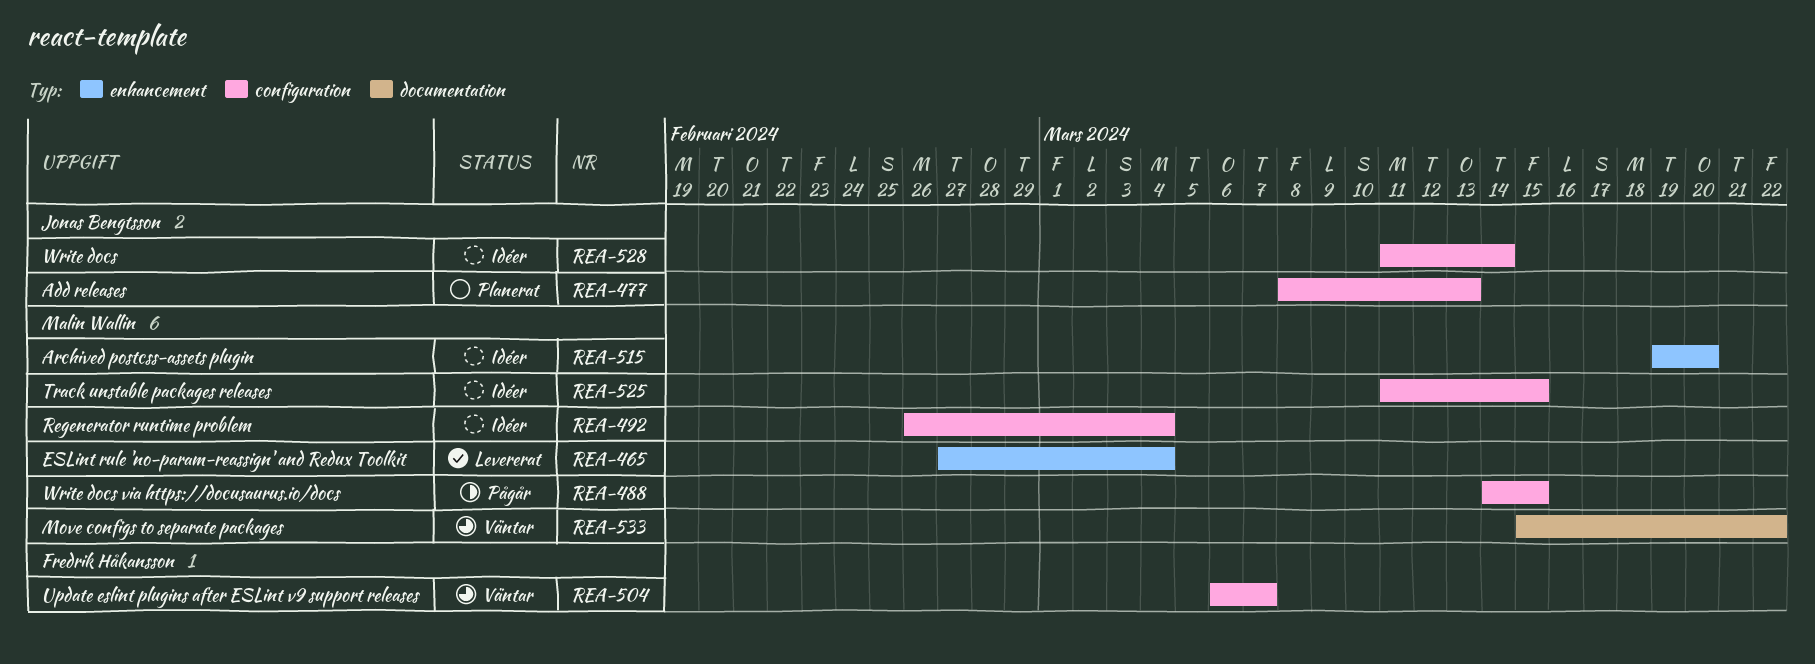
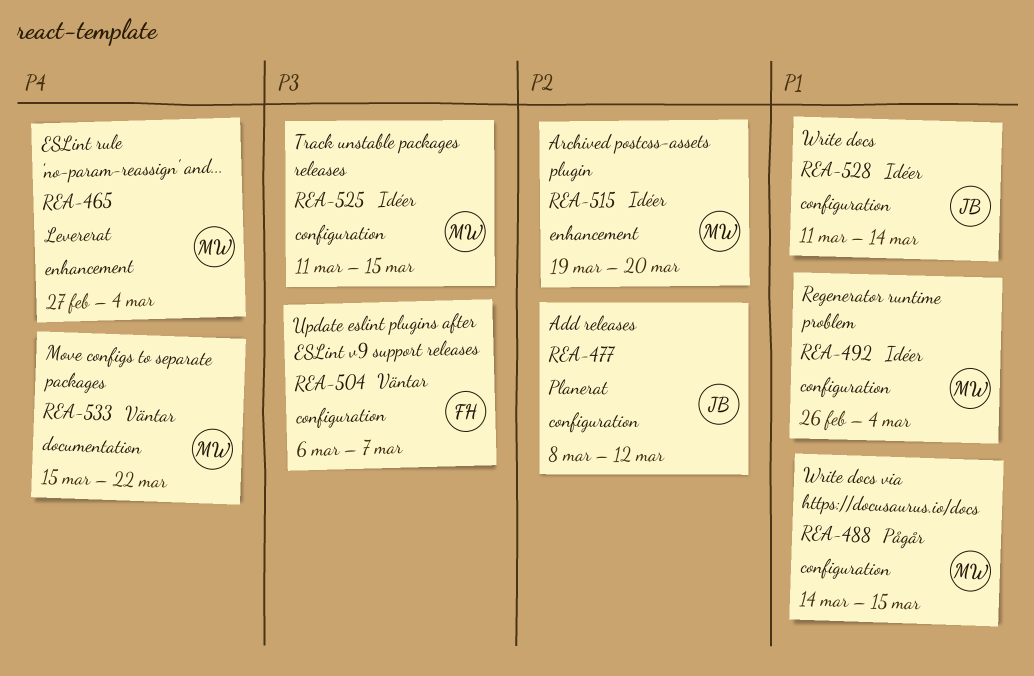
REA-477, due: Mar 13 -> Mar 12

